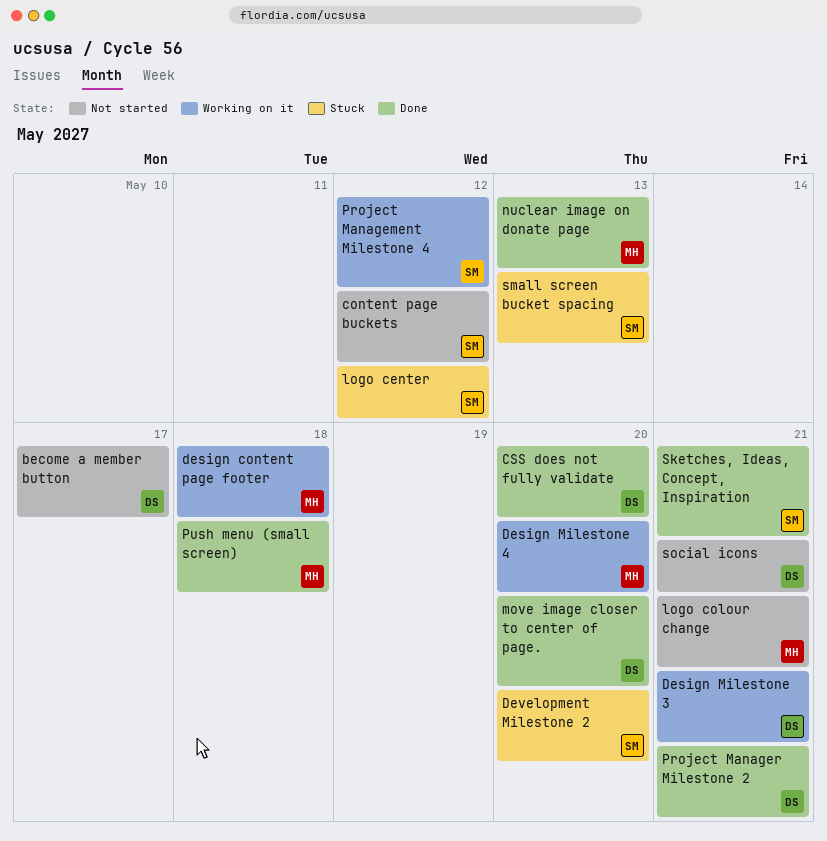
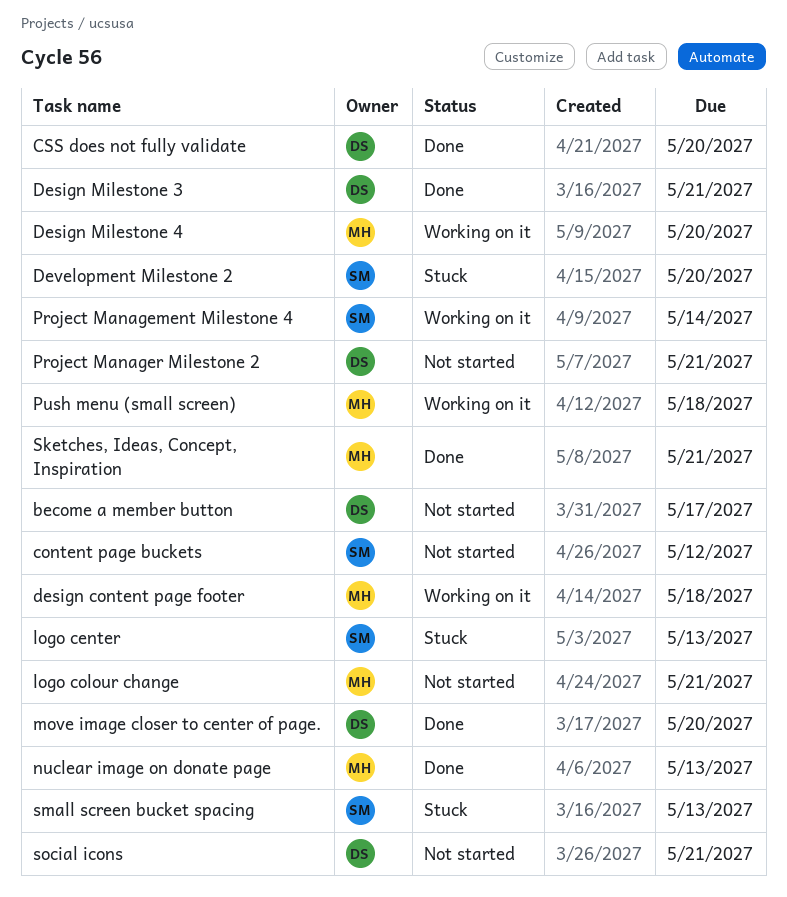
Design Milestone 3, status: Working on it -> Done
logo center, due: May 12 -> May 13
Project Management Milestone 4, due: May 12 -> May 14
Project Manager Milestone 2, status: Done -> Not started
Push menu (small screen), status: Done -> Working on it
Sketches, Ideas, Concept, Inspiration, owner: SM -> MH

